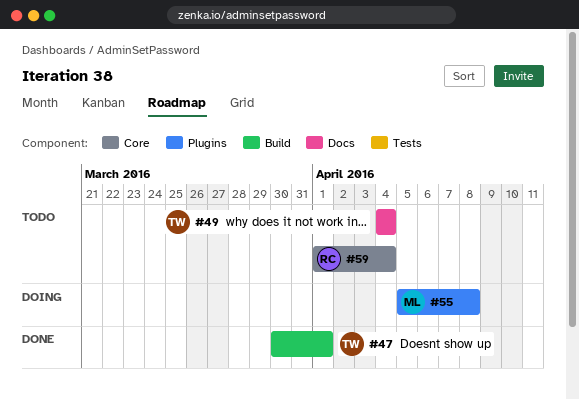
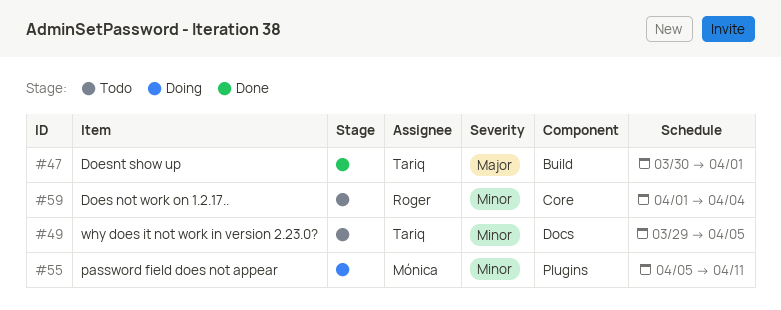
#49, start: Apr 4 -> Mar 29
#49, due: Apr 4 -> Apr 5
#55, due: Apr 8 -> Apr 11

